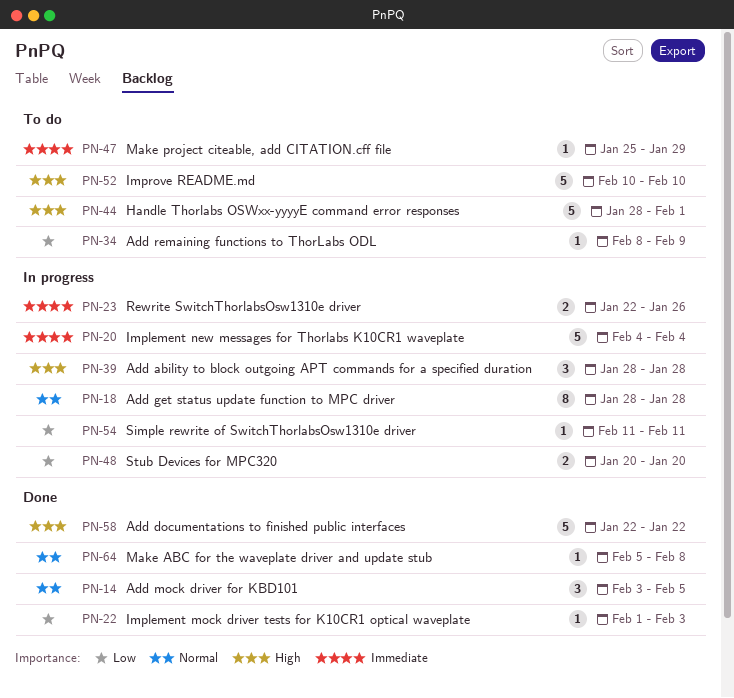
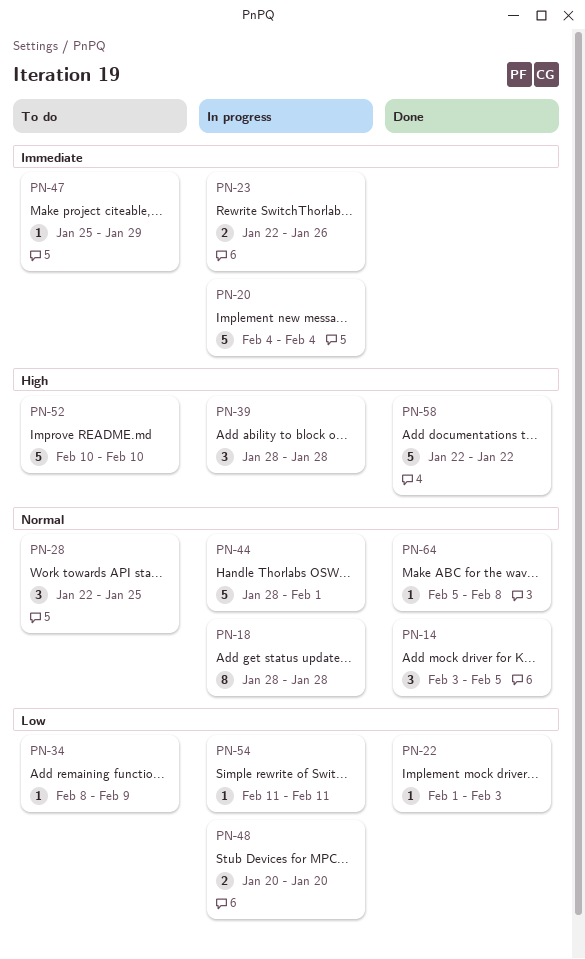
PN-28: none -> present
PN-44, status: To do -> In progress
PN-44, priority: High -> Normal

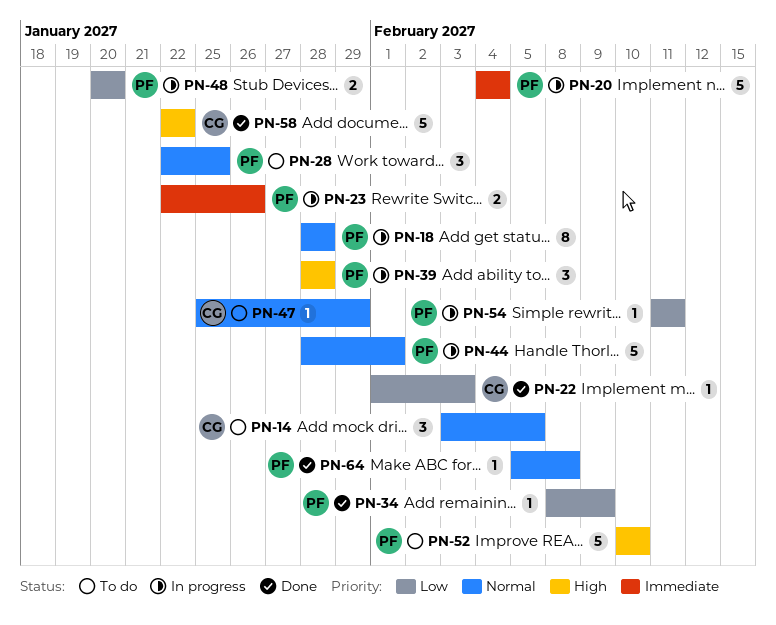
PN-14, status: Done -> To do
PN-34, status: To do -> Done
PN-47, priority: Immediate -> Normal

